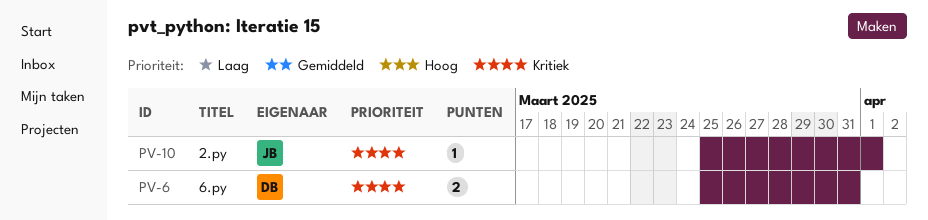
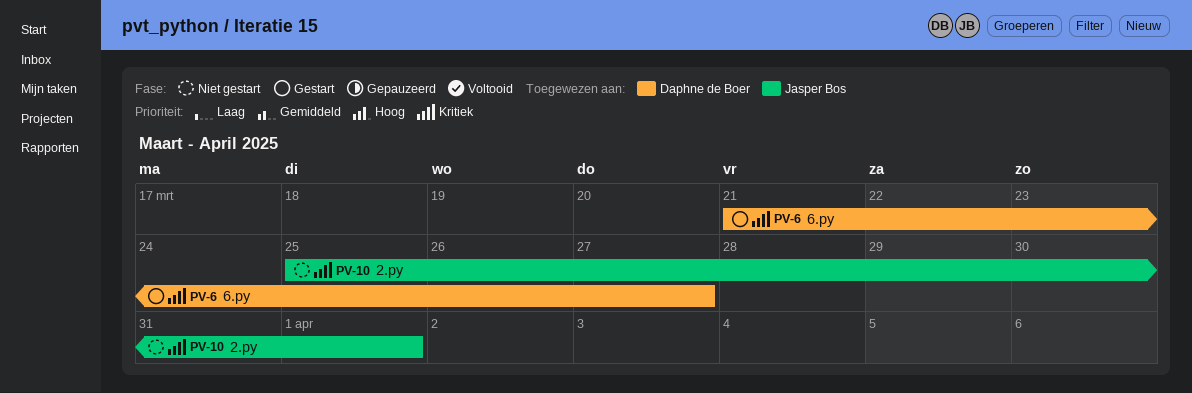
PV-6, start: Mar 25 -> Mar 21
PV-6, due: Mar 31 -> Mar 27

